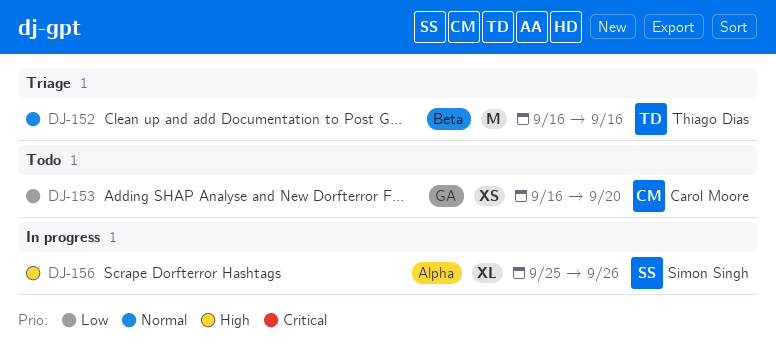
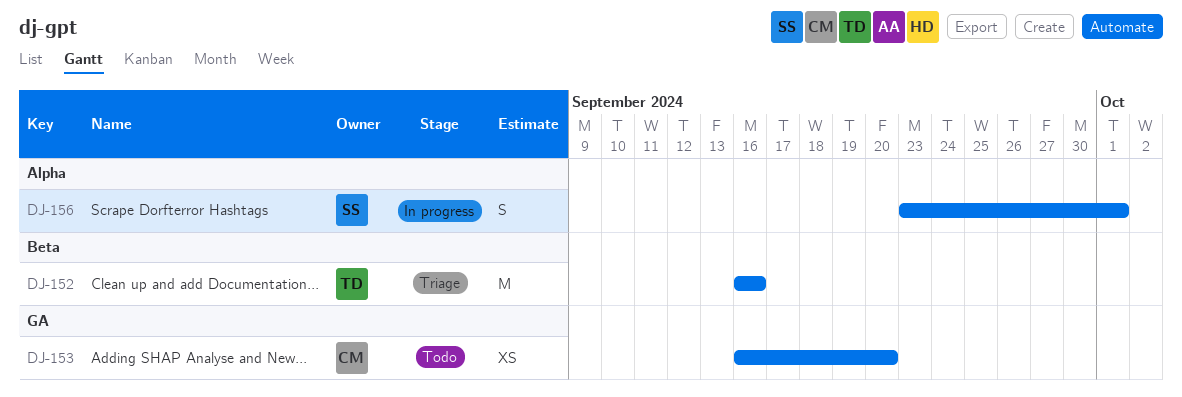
DJ-156, estimate: XL -> S
DJ-156, start: Sep 25 -> Sep 23
DJ-156, due: Sep 26 -> Oct 1

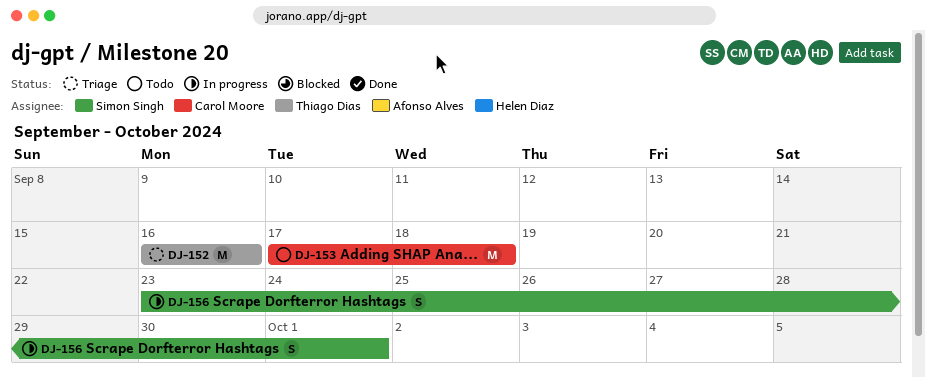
DJ-153, estimate: XS -> M
DJ-153, start: Sep 16 -> Sep 17
DJ-153, due: Sep 20 -> Sep 18

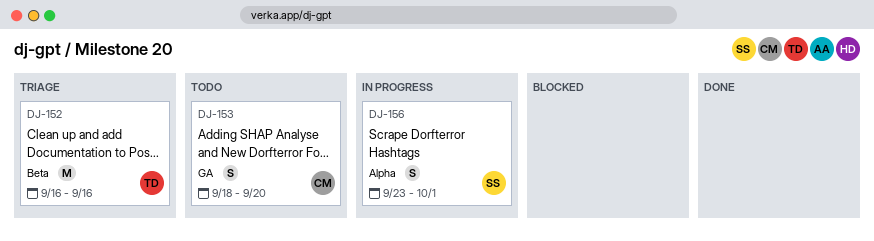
DJ-153, estimate: M -> S
DJ-153, start: Sep 17 -> Sep 18
DJ-153, due: Sep 18 -> Sep 20

